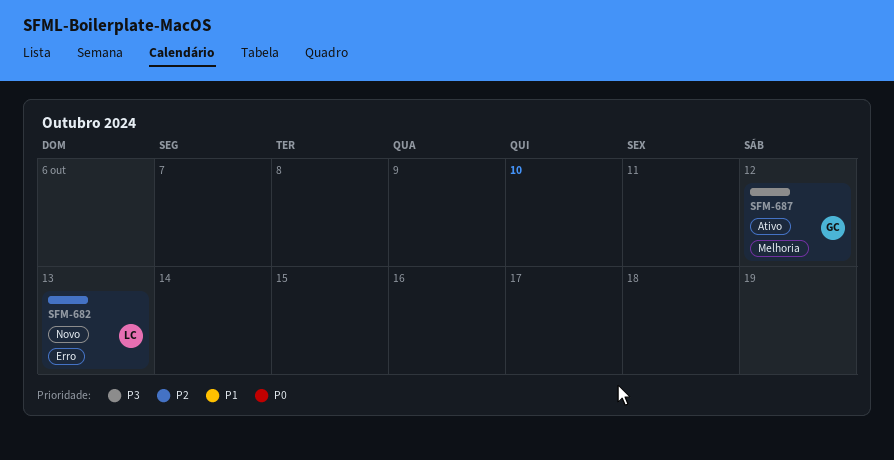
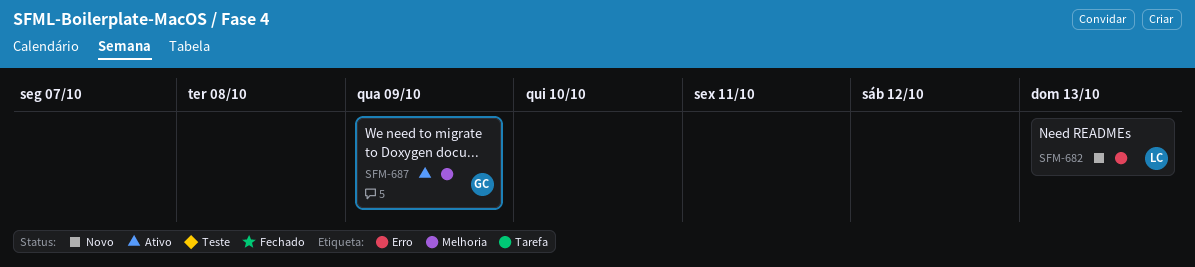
SFM-687, due: Oct 12 -> Oct 9

